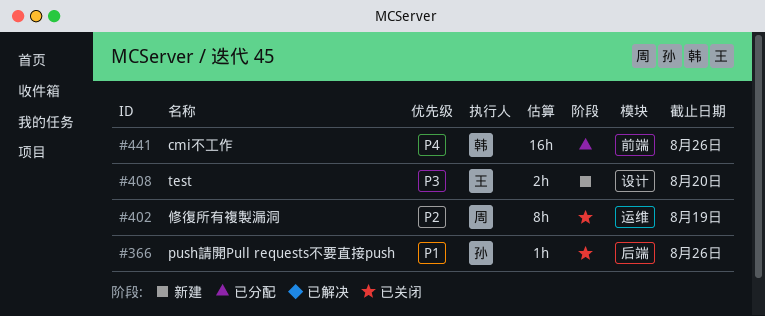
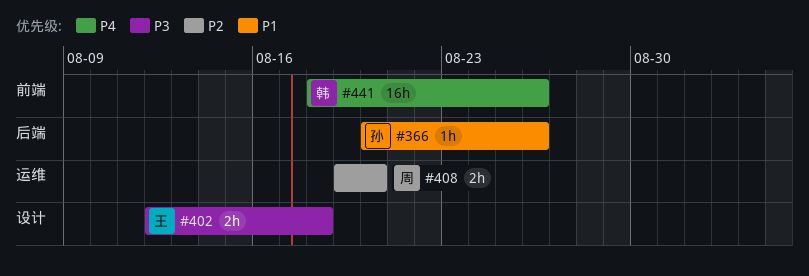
#402, owner: 周 -> 王
#402, priority: P2 -> P3
#402, label: 运维 -> 设计
#402, estimate: 8h -> 2h
#402, due: Aug 19 -> Aug 18
#408, owner: 王 -> 周
#408, priority: P3 -> P2
#408, label: 设计 -> 运维

